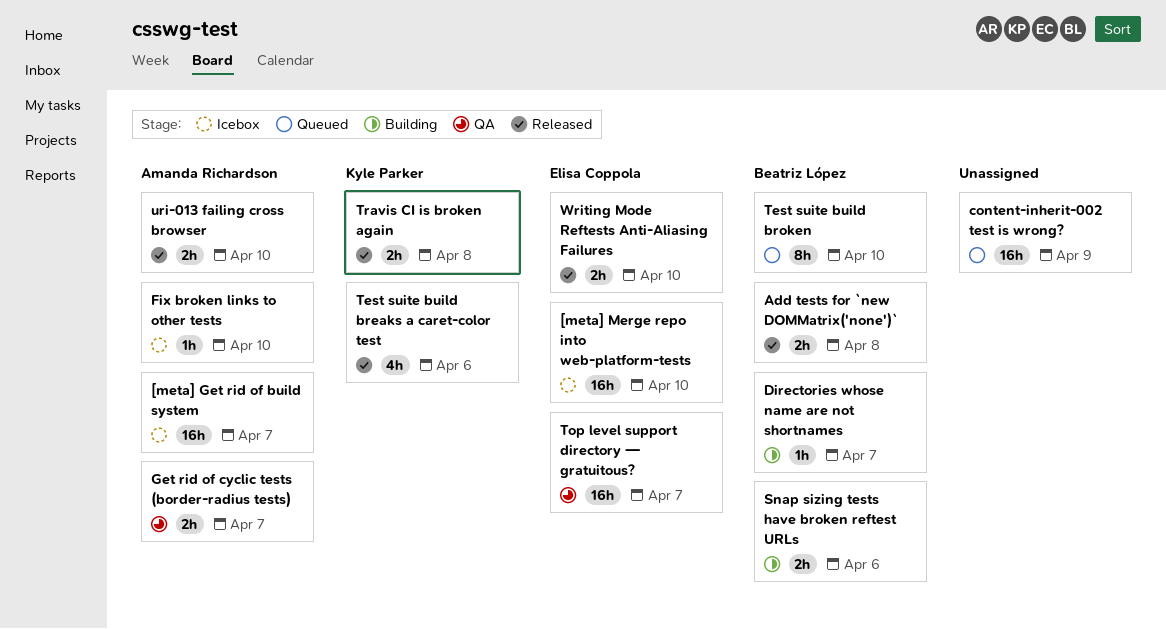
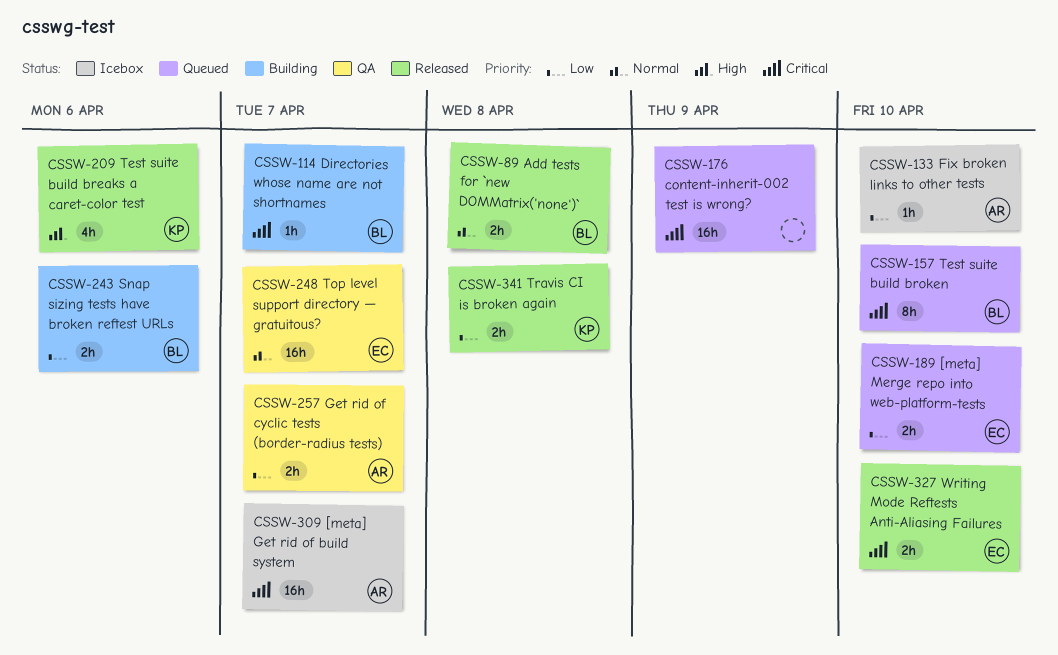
[meta] Merge repo into web-platform-tests, status: Icebox -> Queued
[meta] Merge repo into web-platform-tests, estimate: 16h -> 2h
uri-013 failing cross browser: present -> none

